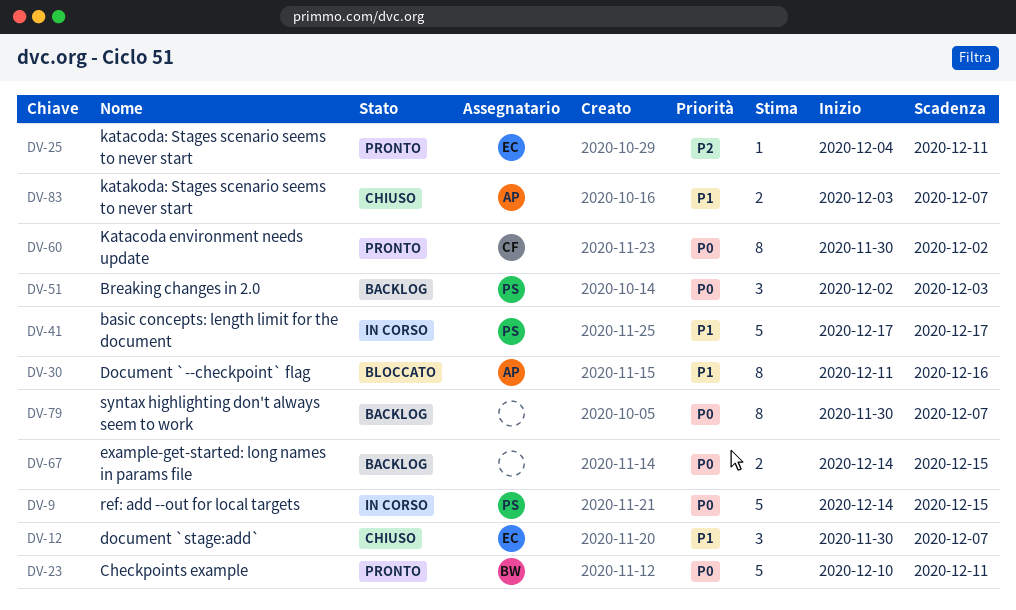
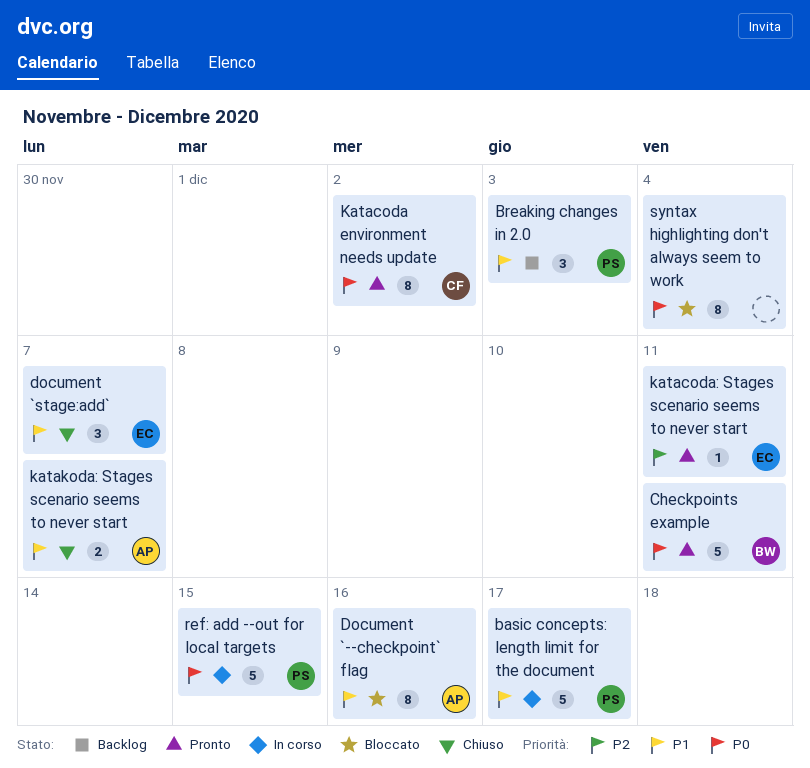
Breaking changes in 2.0, priority: P0 -> P1
example-get-started: long names in params file: present -> none
syntax highlighting don't always seem to work, status: Backlog -> Bloccato
syntax highlighting don't always seem to work, due: Dec 7 -> Dec 4

